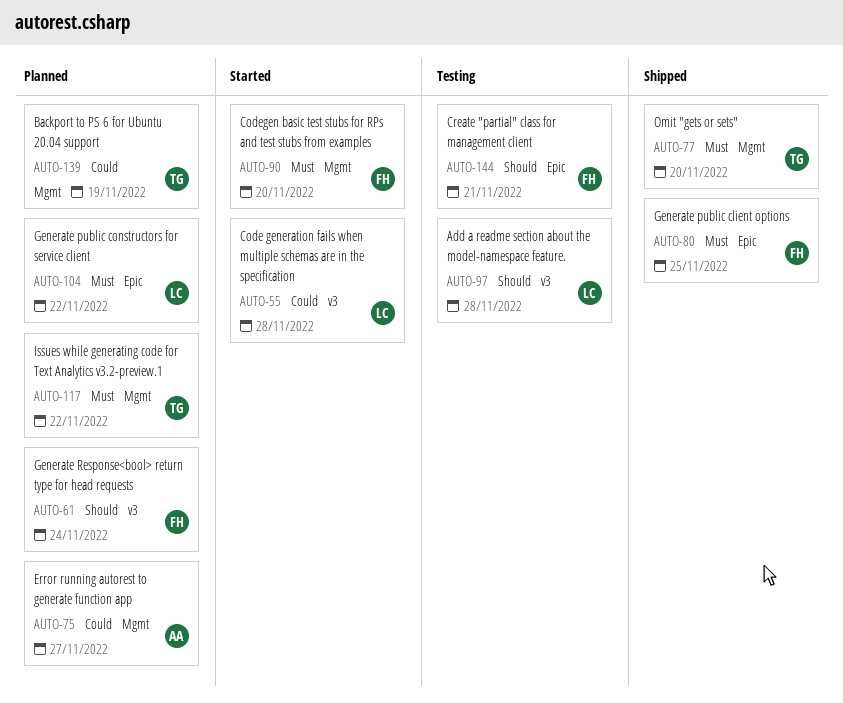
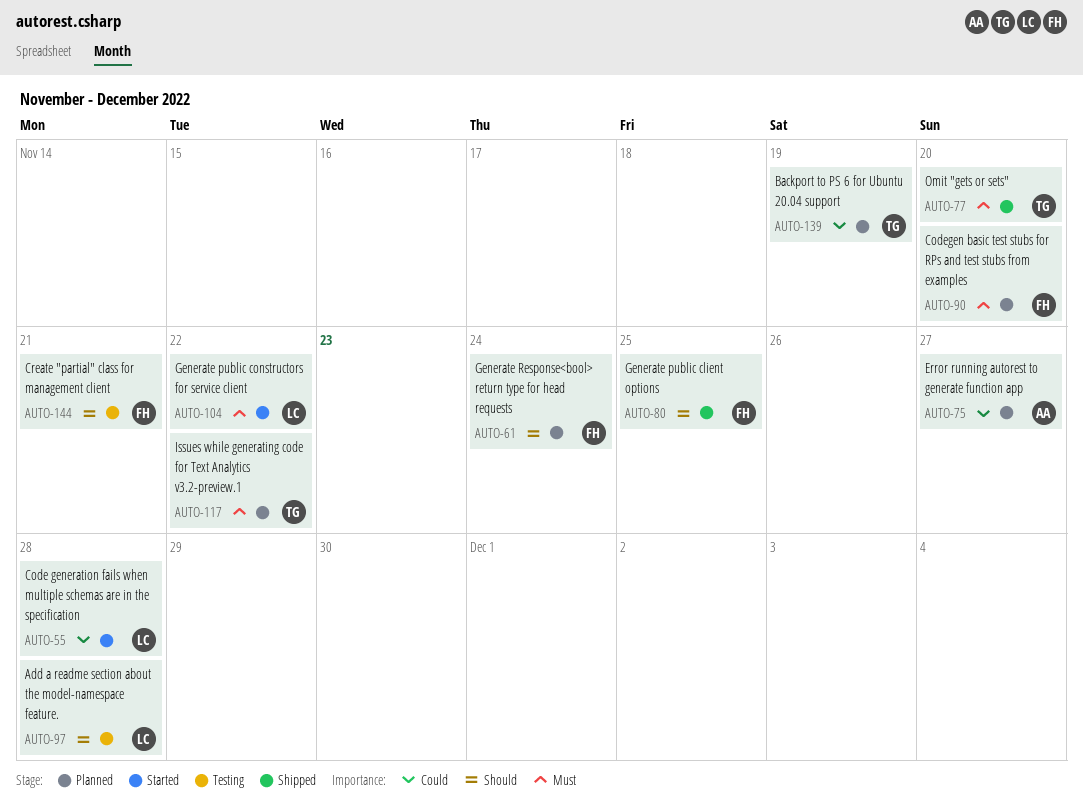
AUTO-80, priority: Must -> Should
AUTO-90, status: Started -> Planned
AUTO-104, status: Planned -> Started

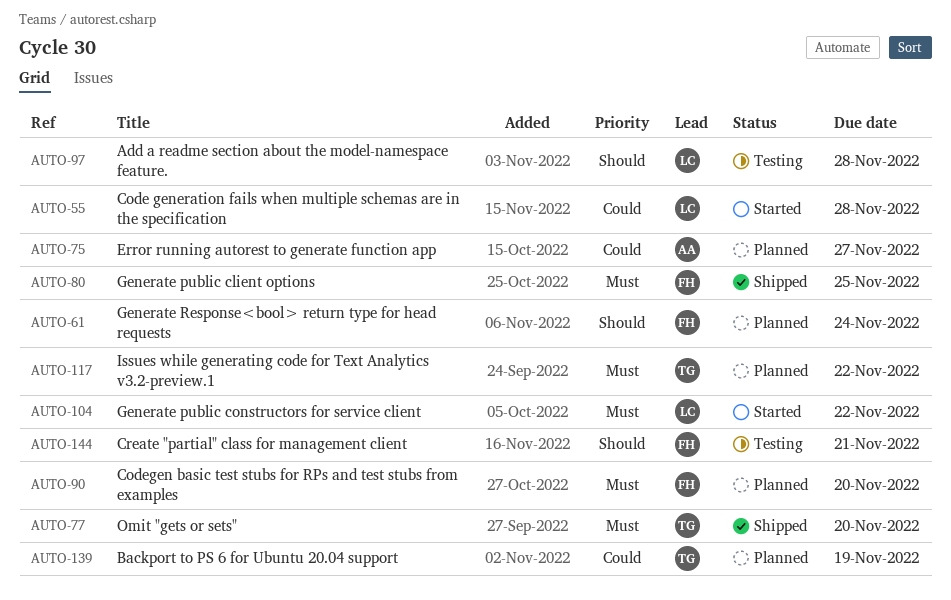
AUTO-80, priority: Should -> Must

